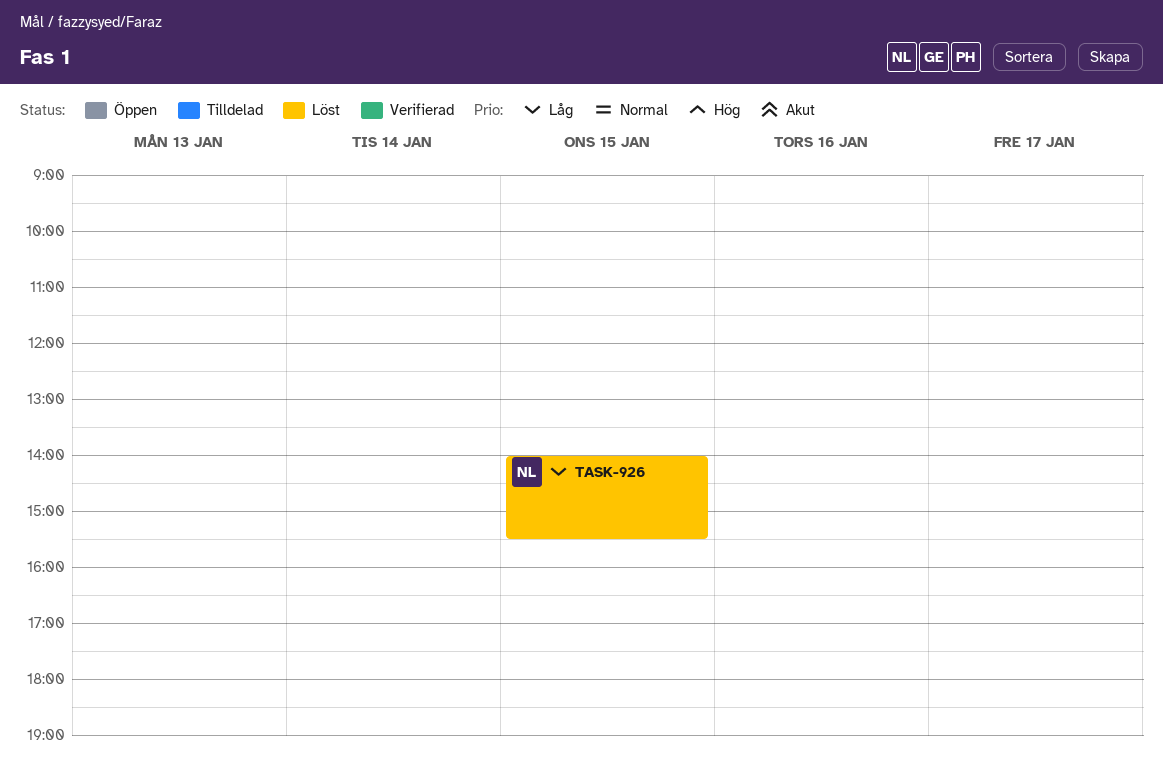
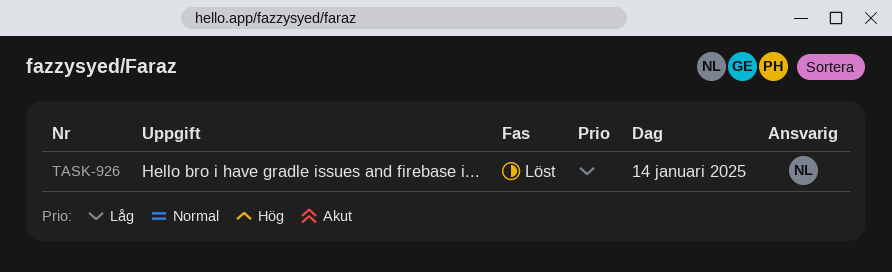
TASK-926, day: Jan 15 -> Jan 14

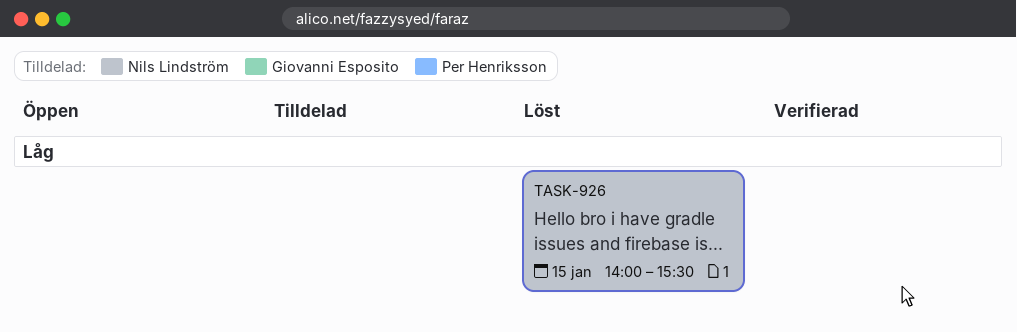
TASK-926, day: Jan 14 -> Jan 15

